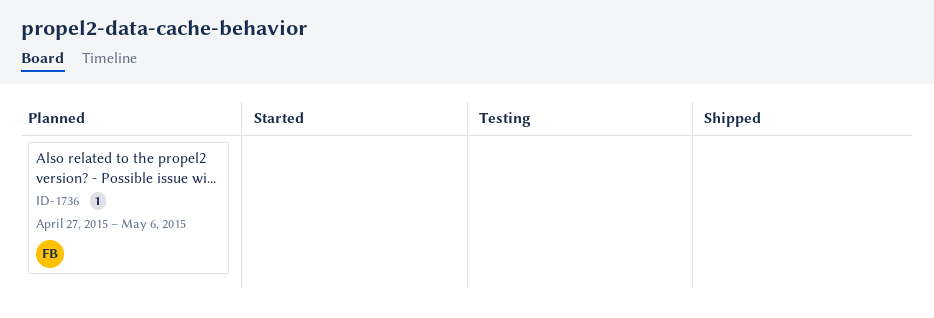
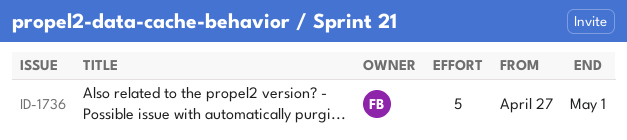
ID-1736, estimate: 1 -> 5
ID-1736, due: May 6 -> May 1

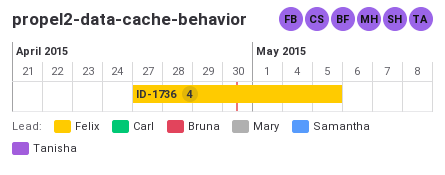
ID-1736, estimate: 5 -> 4
ID-1736, due: May 1 -> May 5

